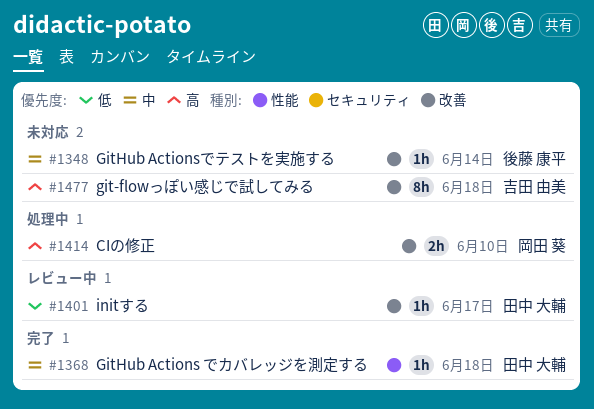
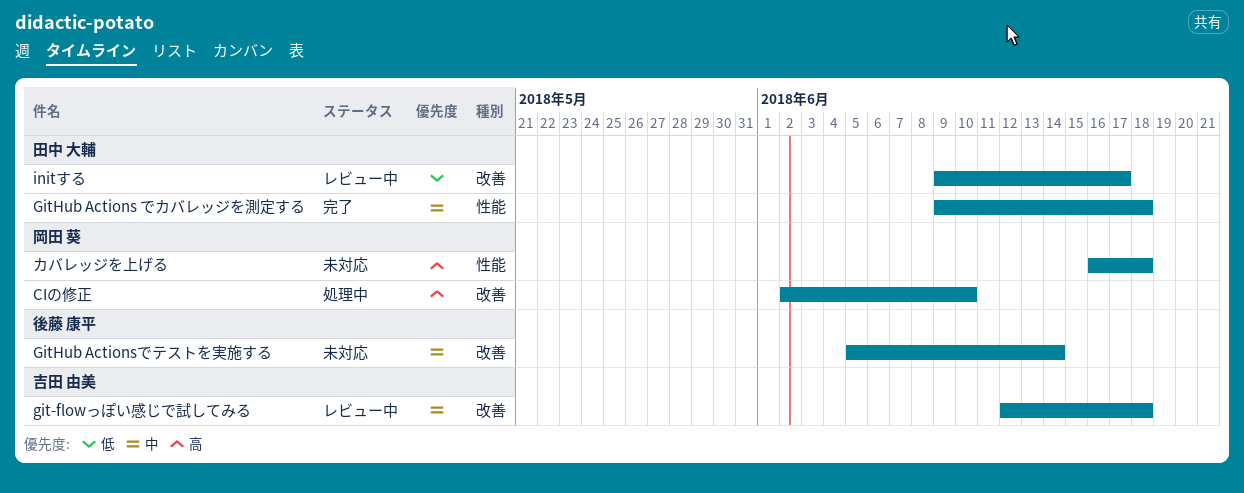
git-flowっぽい感じで試してみる, status: 未対応 -> レビュー中
git-flowっぽい感じで試してみる, priority: 高 -> 中
カバレッジを上げる: none -> present

